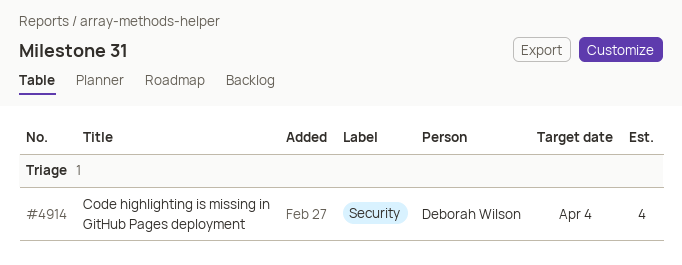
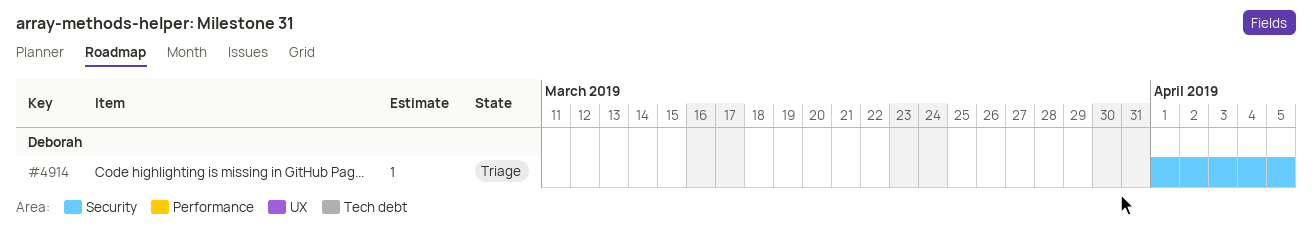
#4914, estimate: 4 -> 1
#4914, due: Apr 4 -> Apr 5

